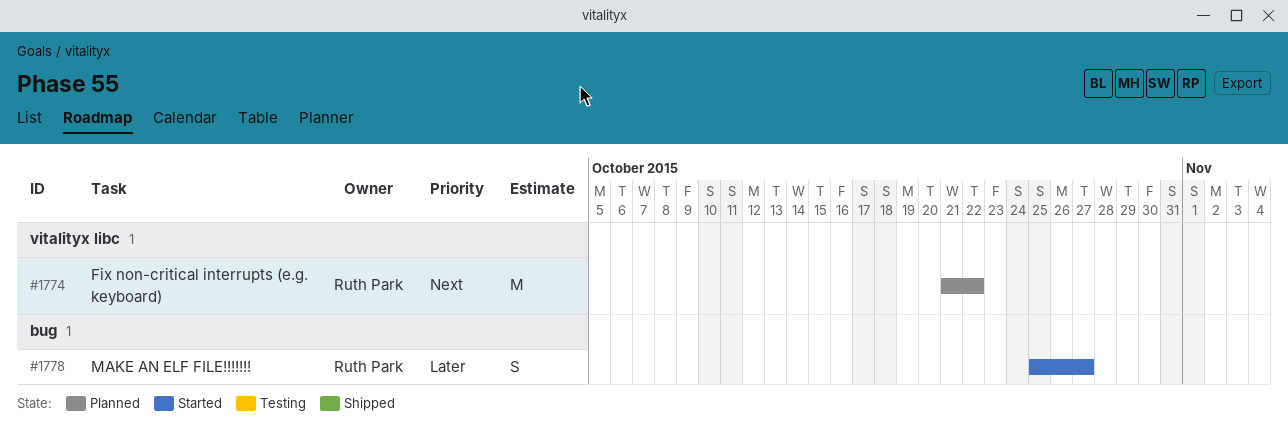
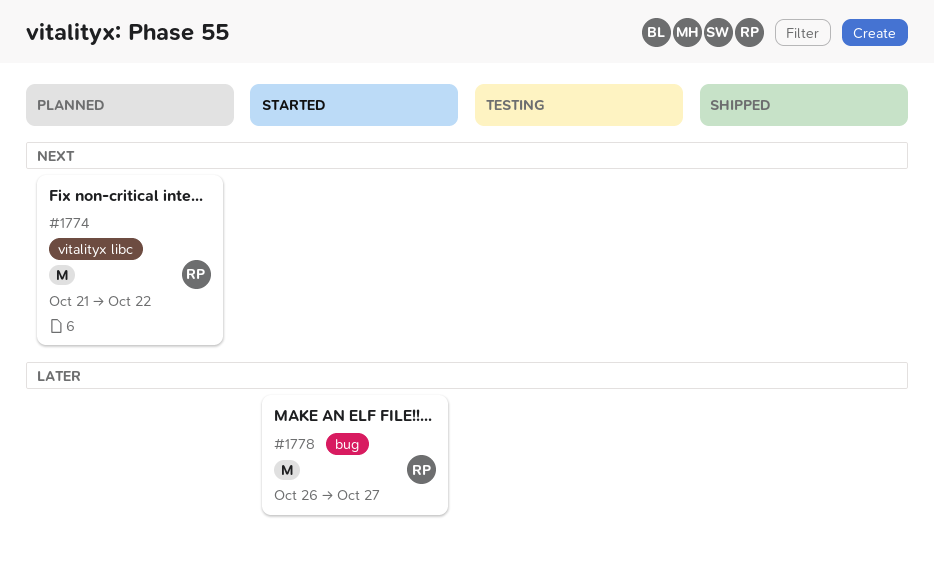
#1778, estimate: S -> M
#1778, start: Oct 25 -> Oct 26

